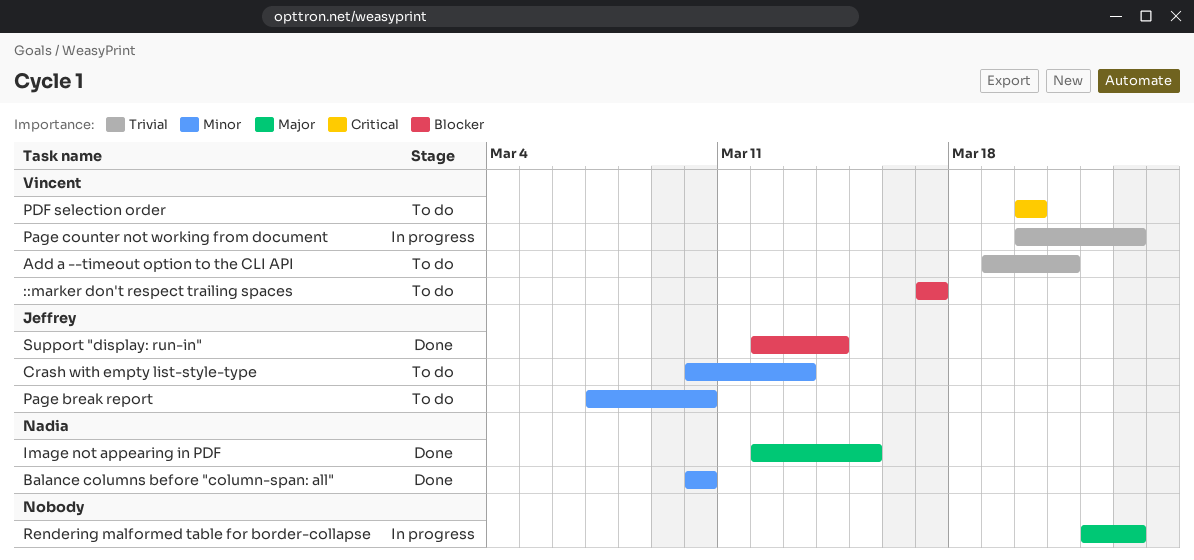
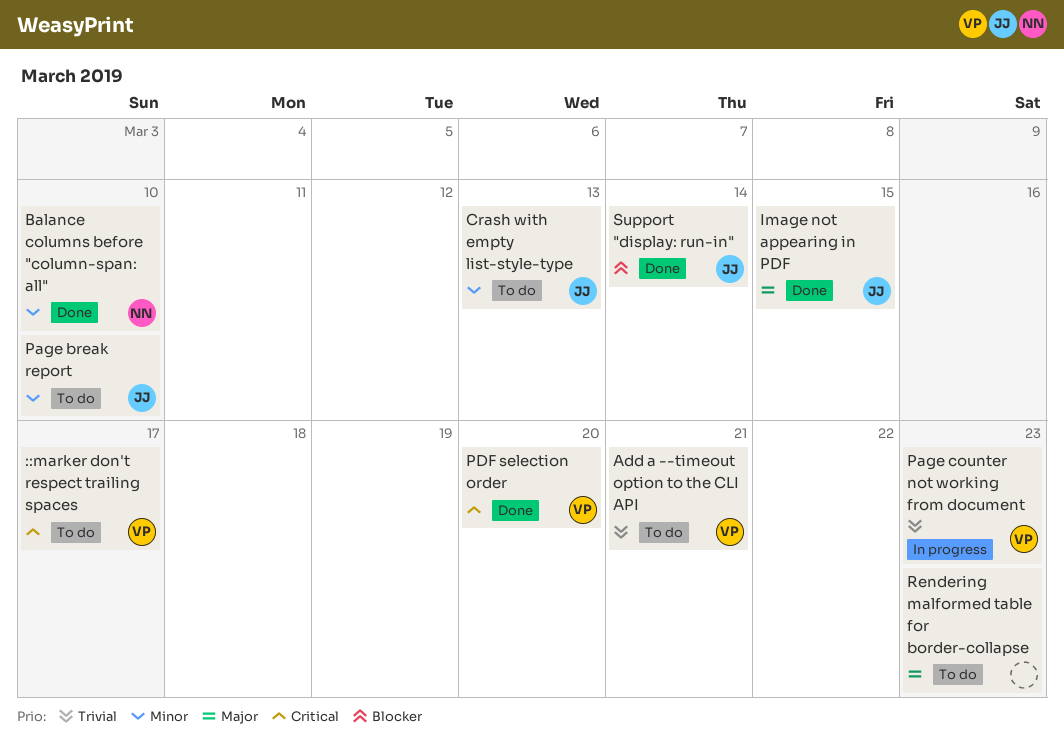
::marker don't respect trailing spaces, priority: Blocker -> Critical
Image not appearing in PDF, owner: Nadia -> Jeffrey
PDF selection order, status: To do -> Done
Rendering malformed table for border-collapse, status: In progress -> To do

